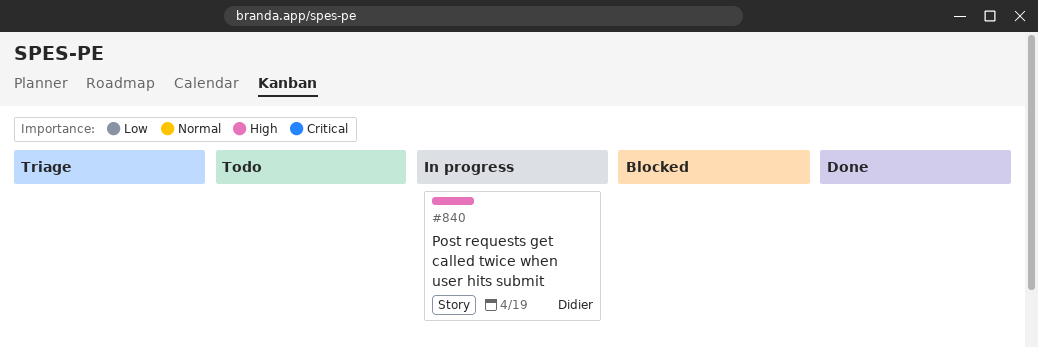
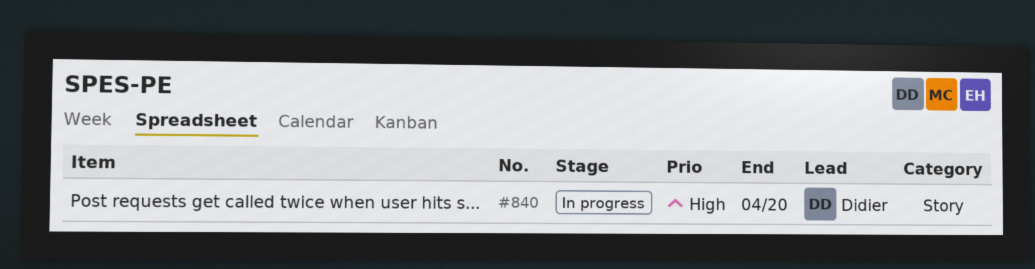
#840, due: Apr 19 -> Apr 20

